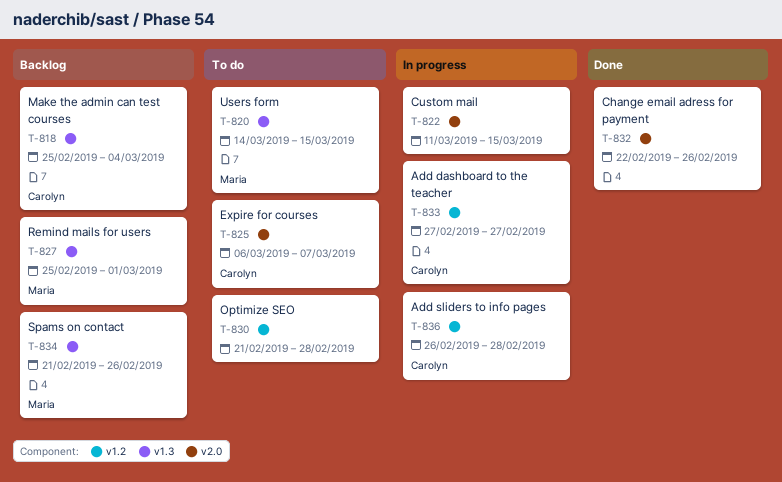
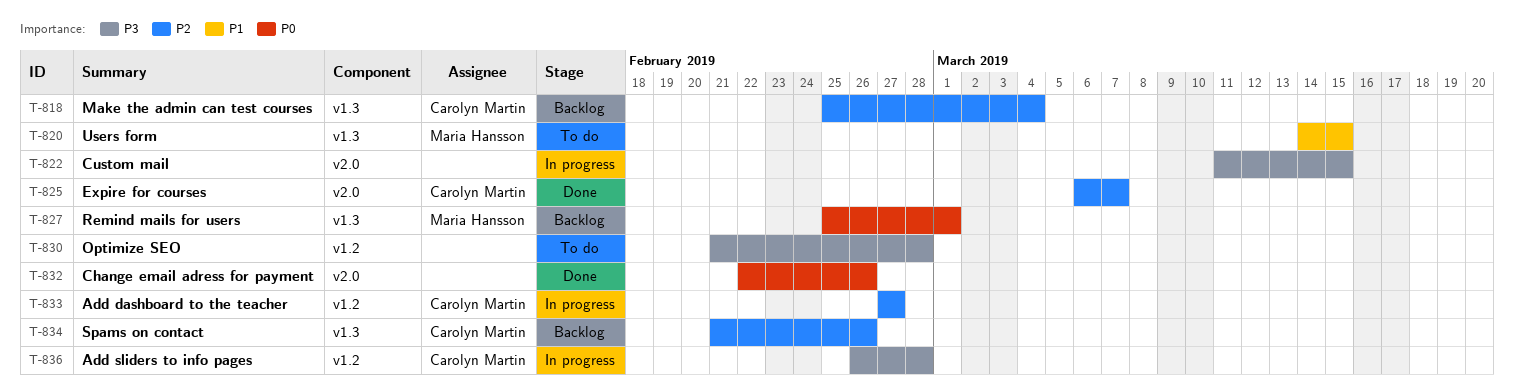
T-825, status: To do -> Done
T-834, owner: Maria Hansson -> Carolyn Martin

